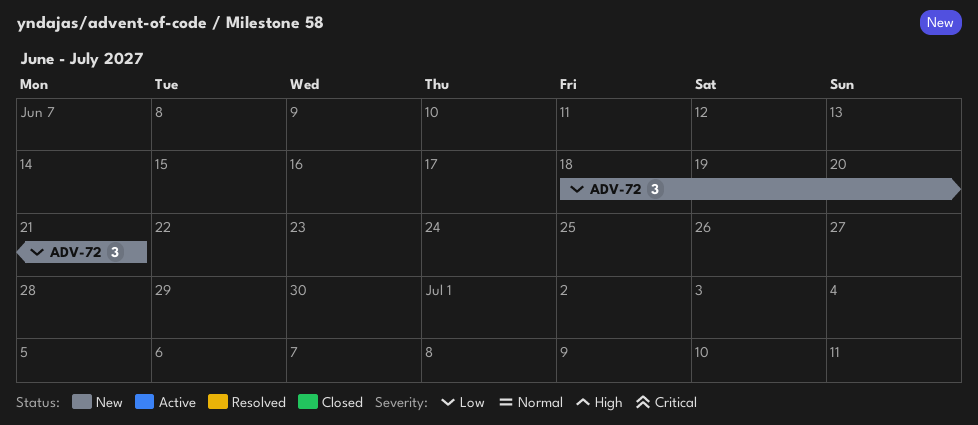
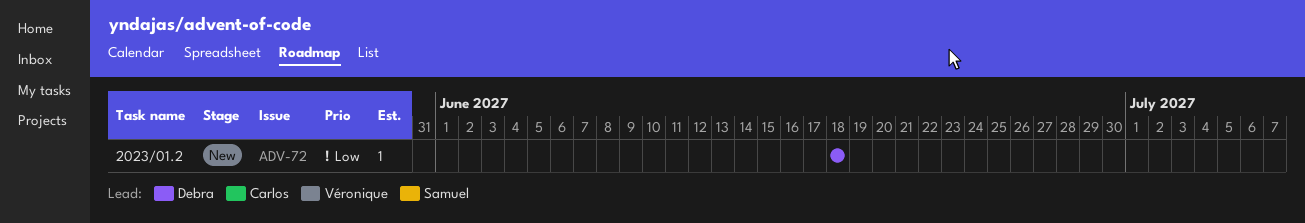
ADV-72, estimate: 3 -> 1
ADV-72, due: Jun 21 -> Jun 18

